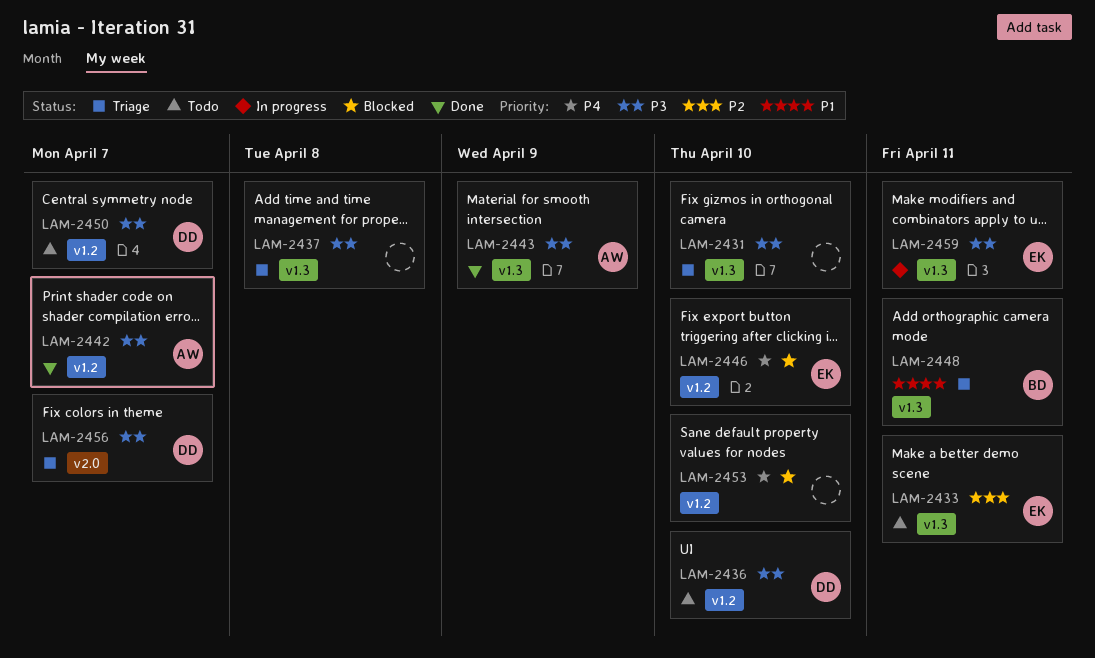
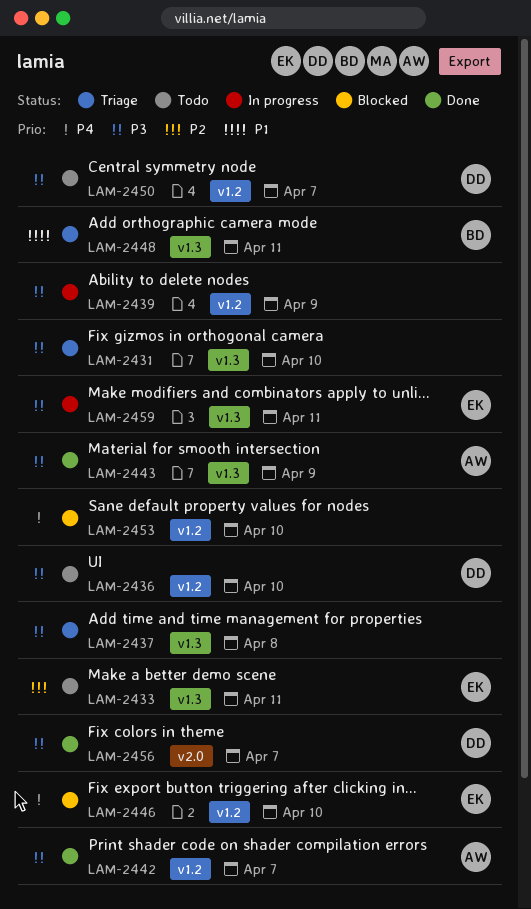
LAM-2439: none -> present
LAM-2456, status: Triage -> Done

